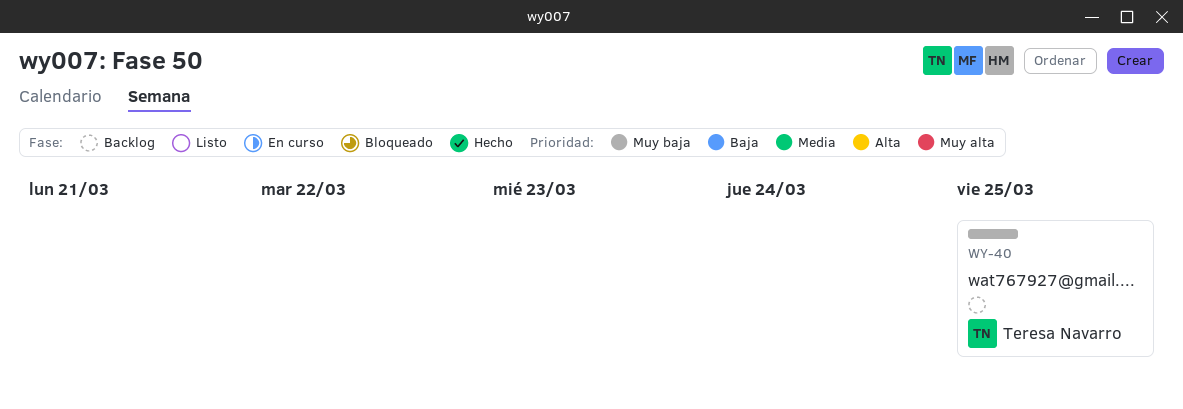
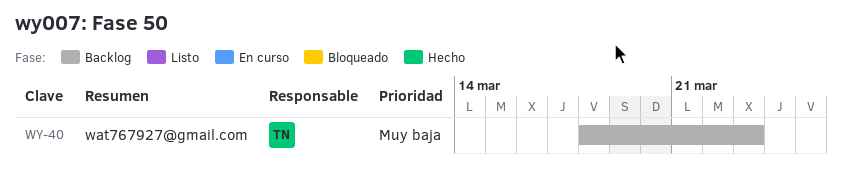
WY-40, due: Mar 25 -> Mar 23

